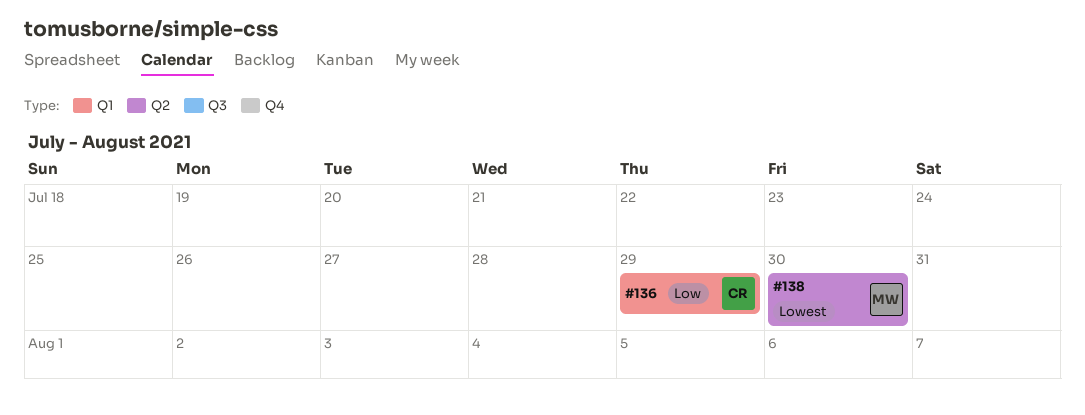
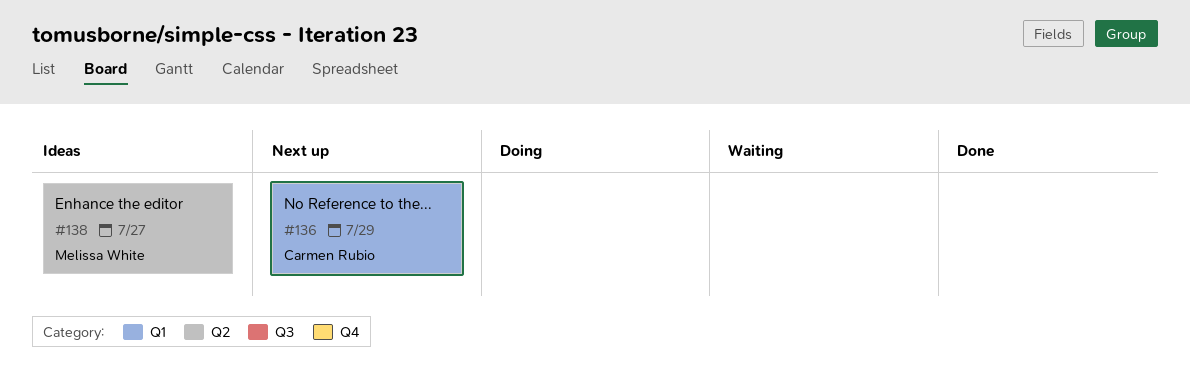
#138, due: Jul 30 -> Jul 27

